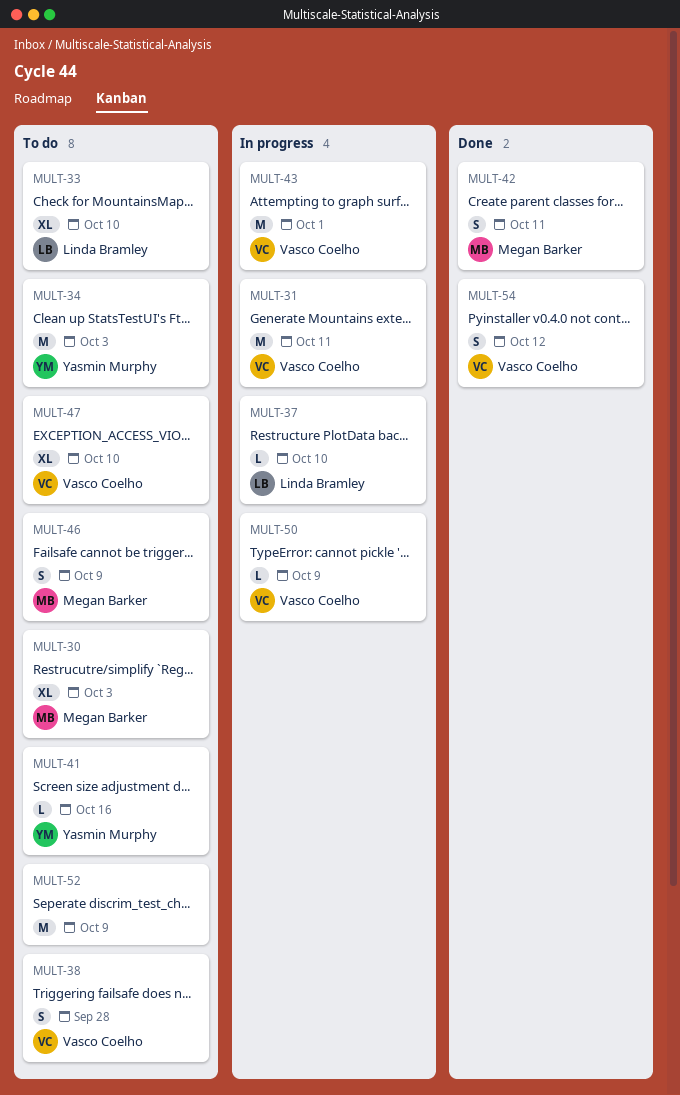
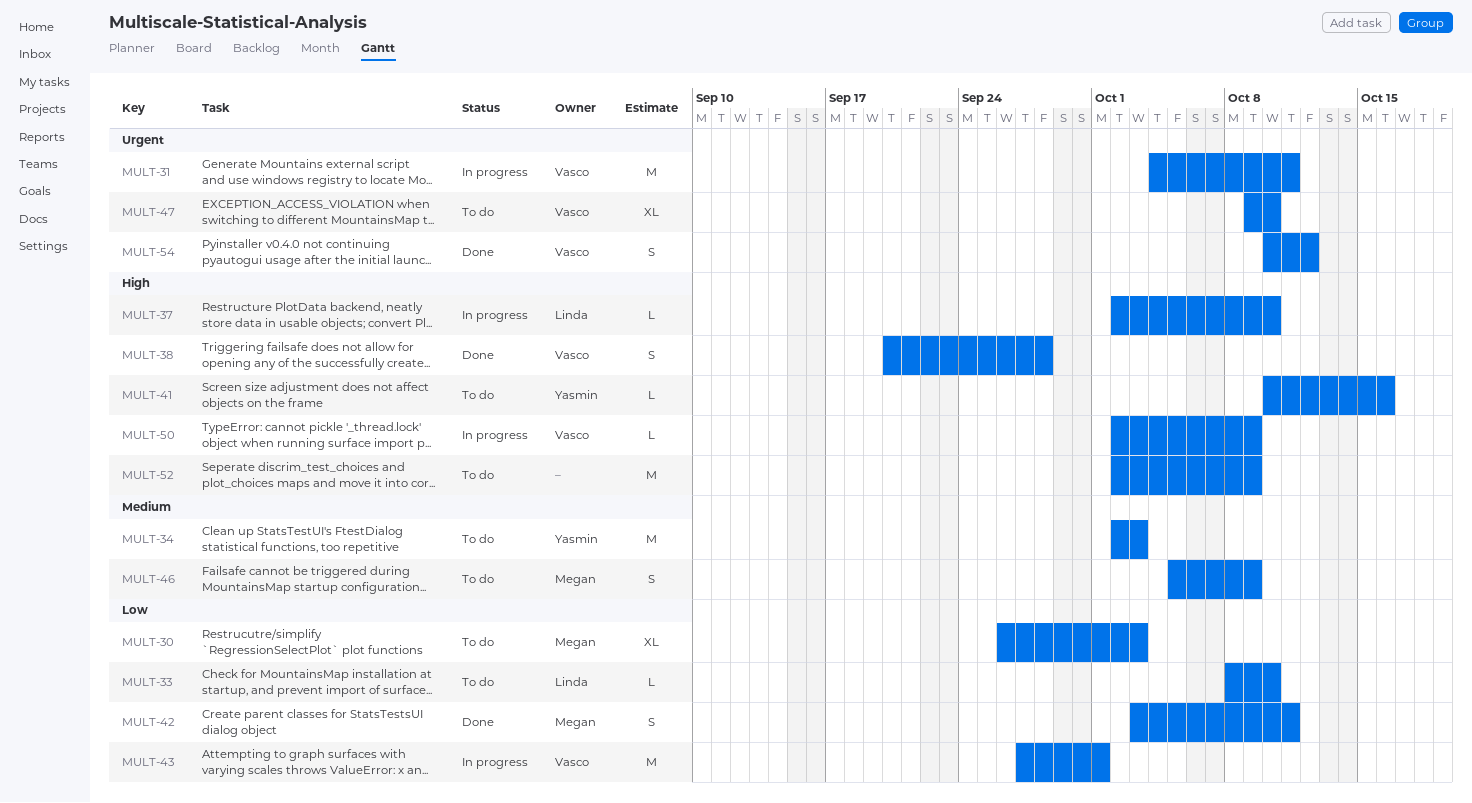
MULT-33, estimate: XL -> L
MULT-38, status: To do -> Done

